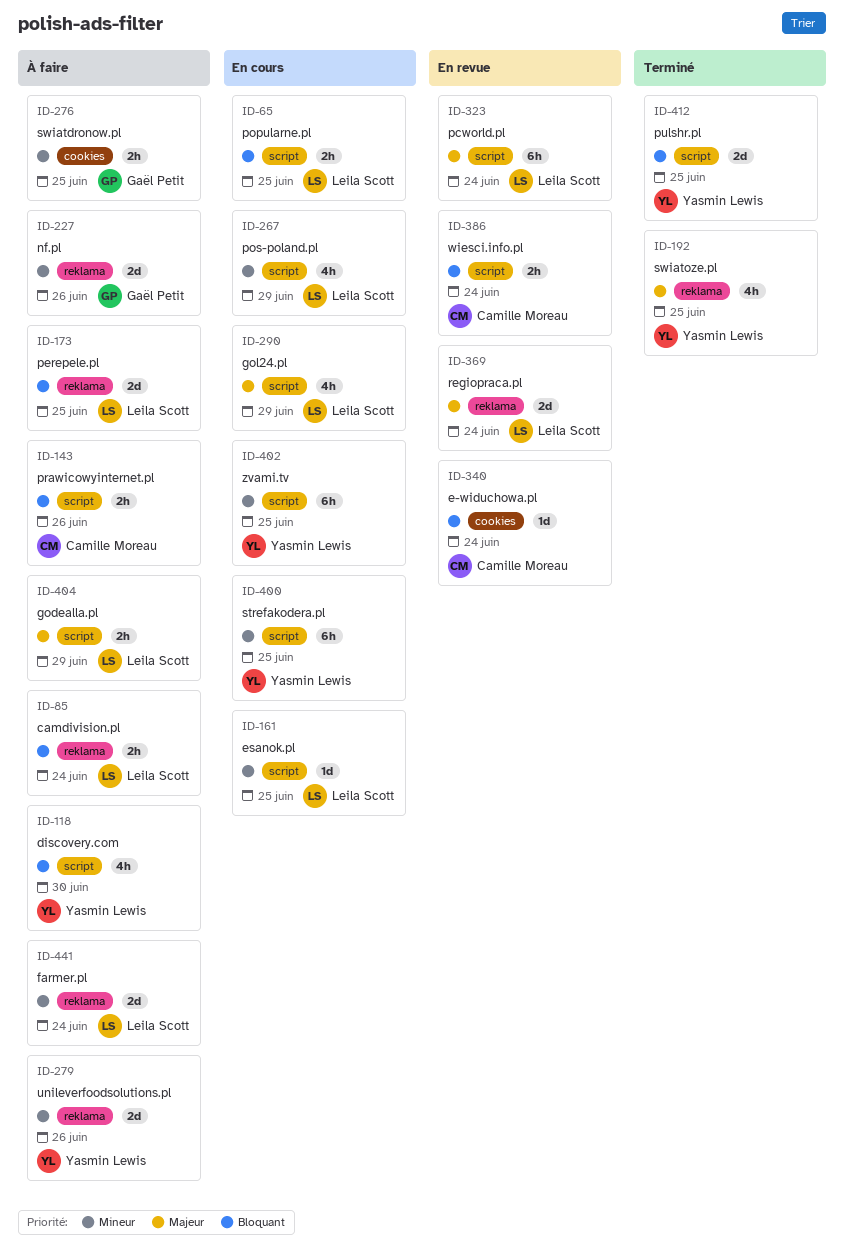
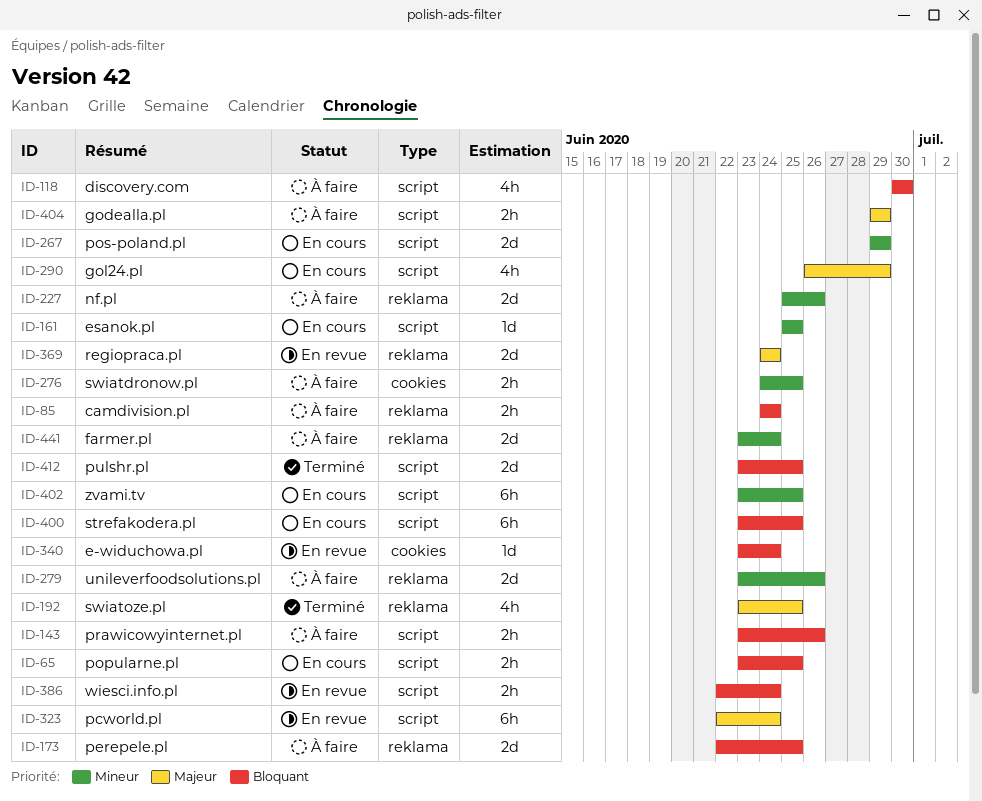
ID-267, estimate: 4h -> 2d
ID-400, priority: Mineur -> Bloquant

